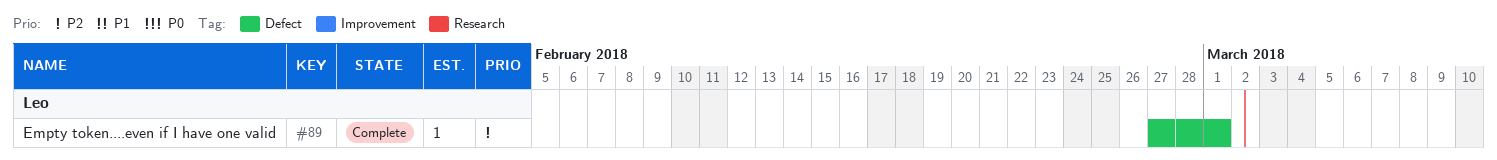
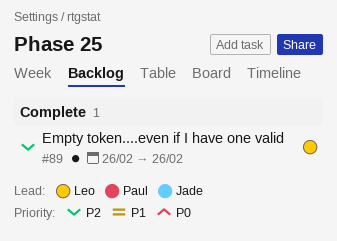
#89, start: Feb 27 -> Feb 26
#89, due: Mar 1 -> Feb 26

